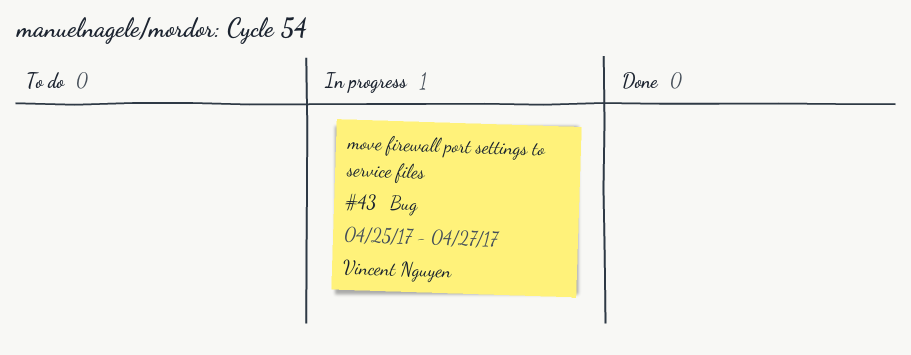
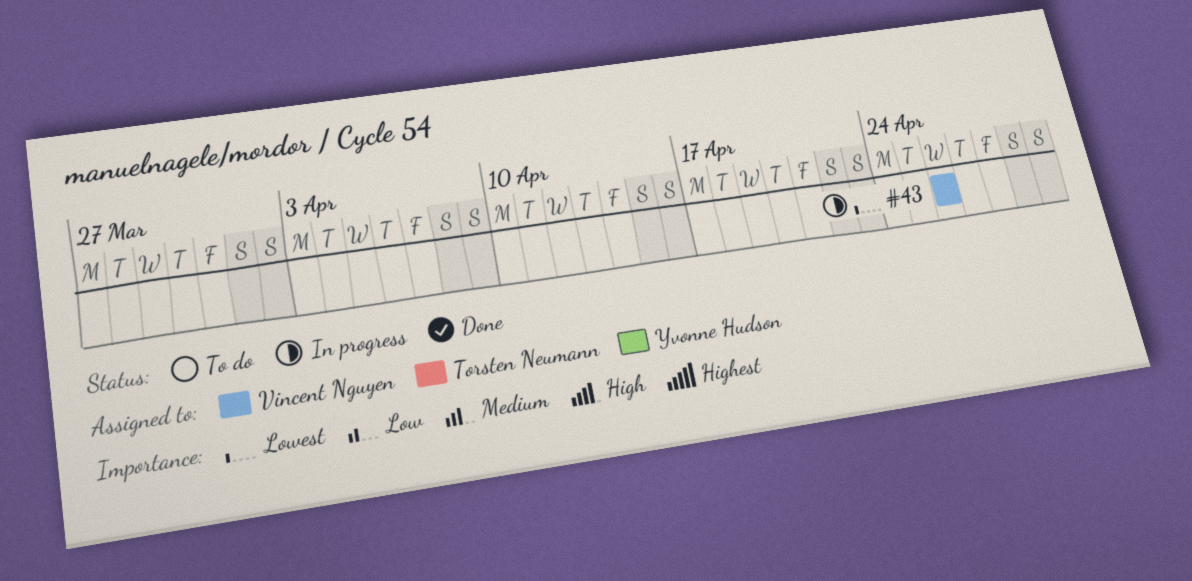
#43, start: Apr 25 -> Apr 26
#43, due: Apr 27 -> Apr 26

